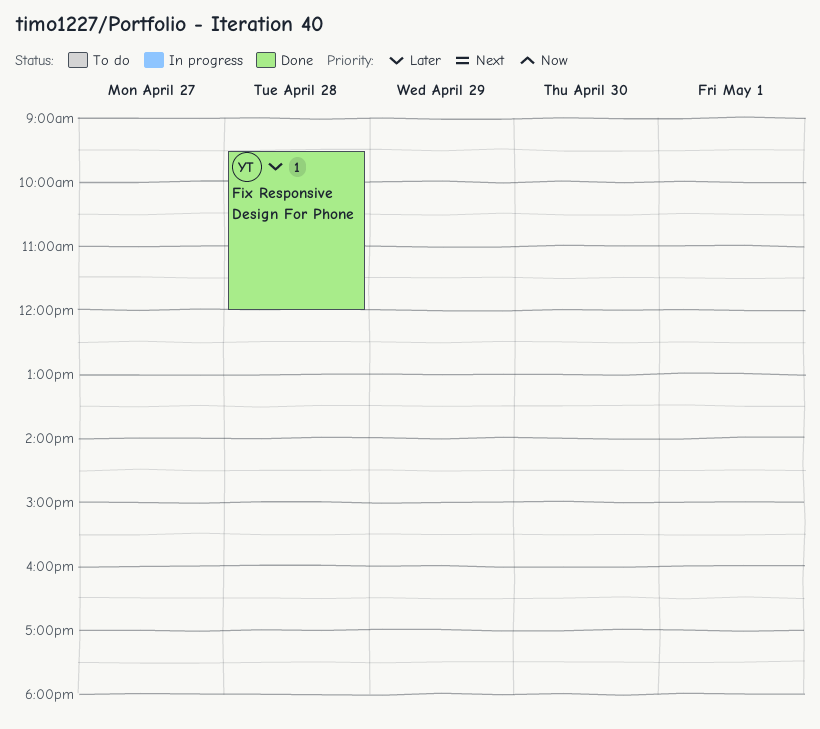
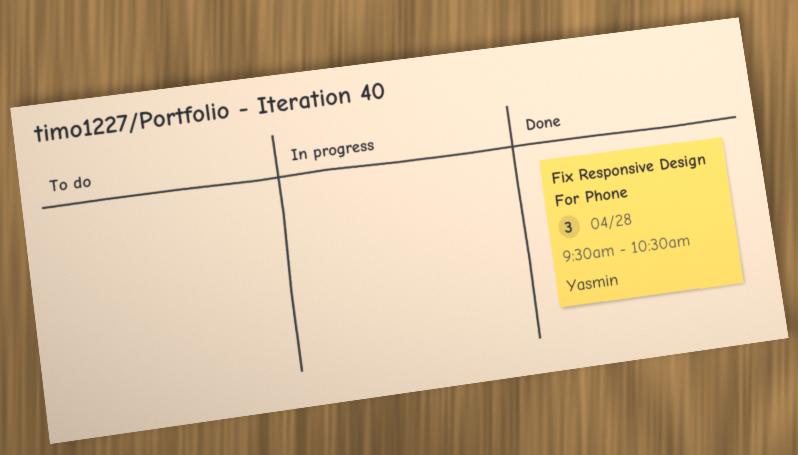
Fix Responsive Design For Phone, estimate: 1 -> 3
Fix Responsive Design For Phone, ends: 12:00 -> 10:30

